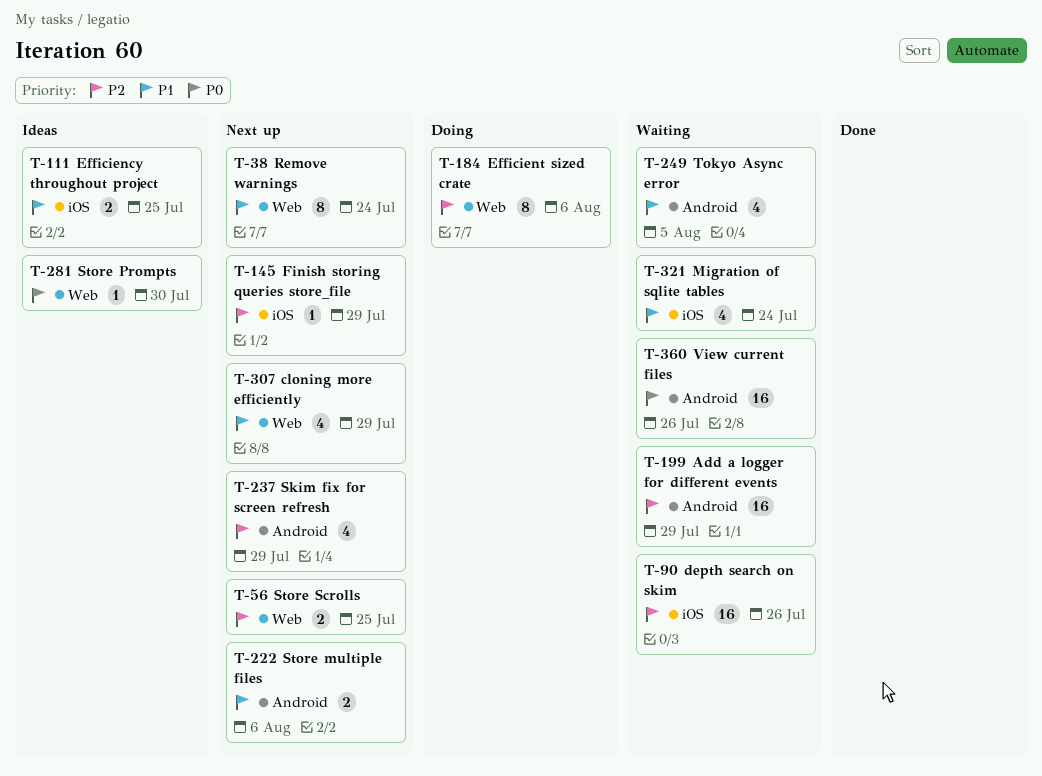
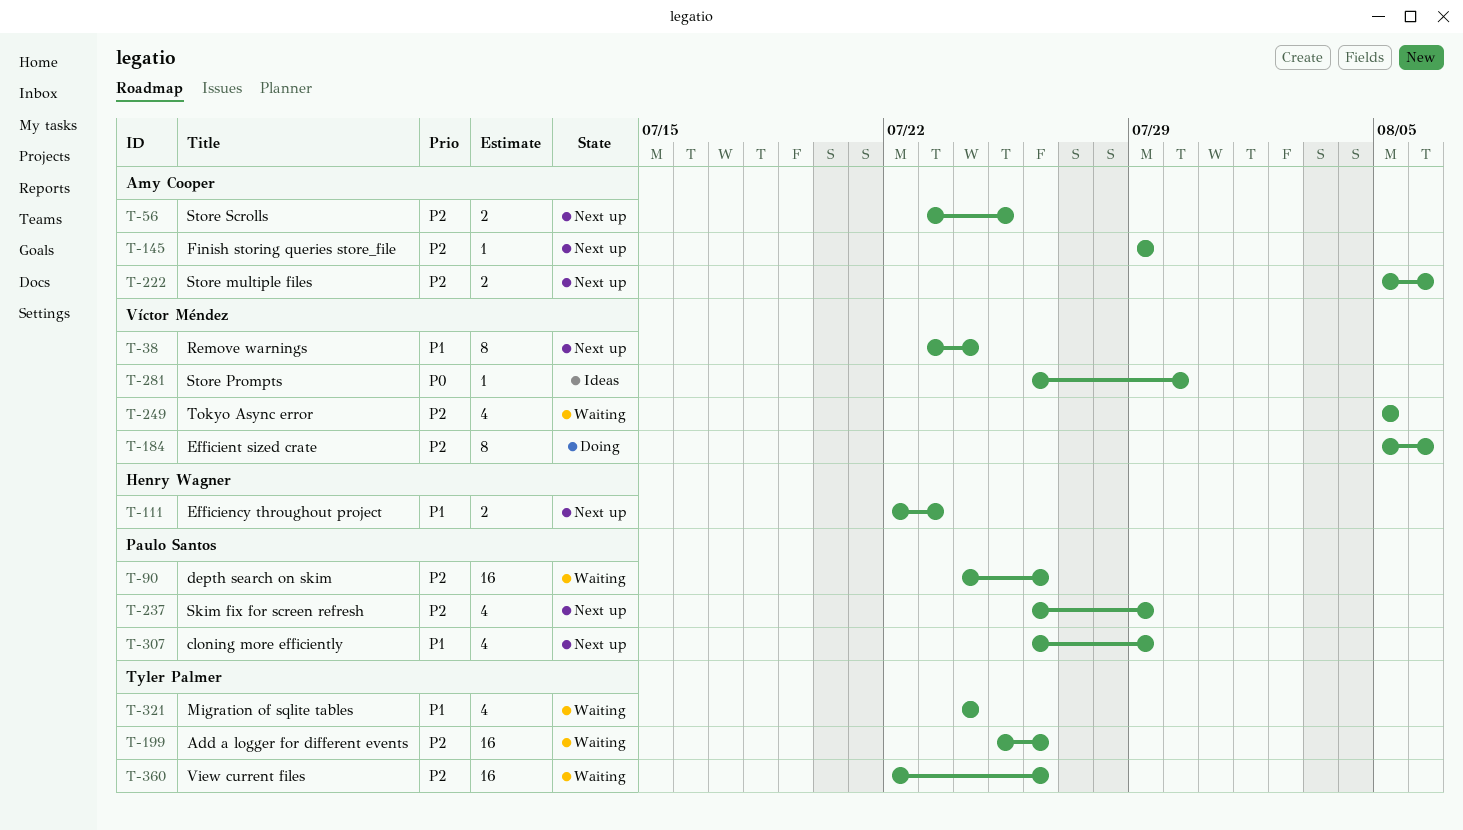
T-111, status: Ideas -> Next up
T-111, due: Jul 25 -> Jul 23
T-199, due: Jul 29 -> Jul 26
T-222, priority: P1 -> P2
T-249, priority: P1 -> P2
T-360, priority: P0 -> P2

